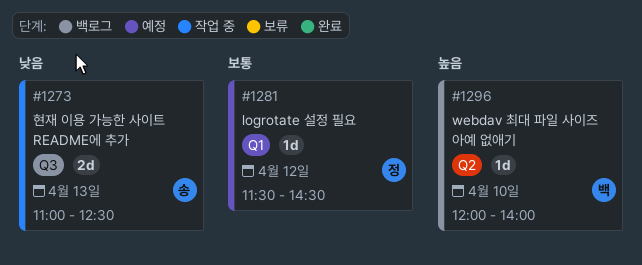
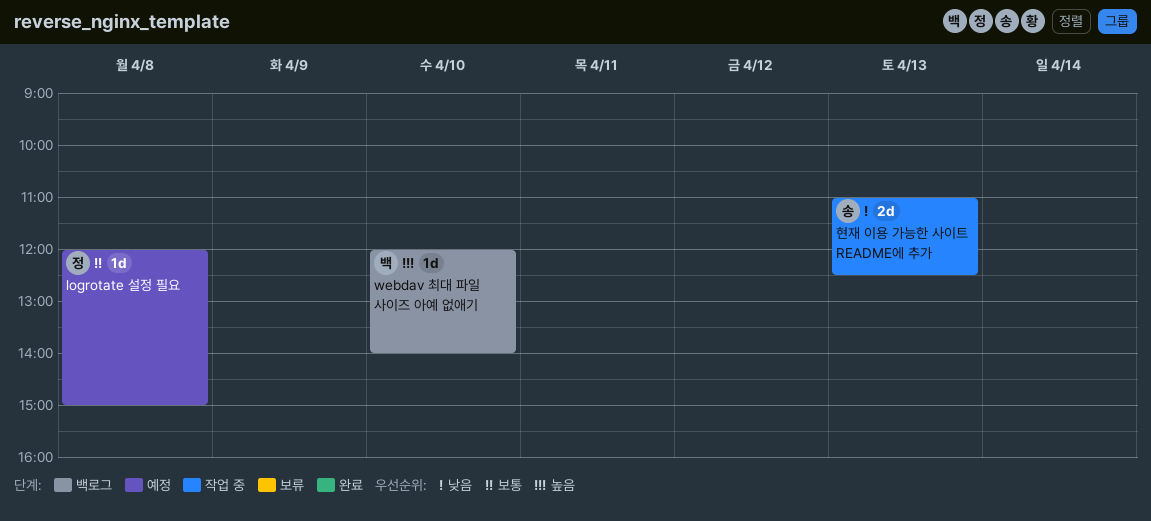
logrotate 설정 필요, day: Apr 12 -> Apr 8
logrotate 설정 필요, begins: 11:30 -> 12:00
logrotate 설정 필요, ends: 14:30 -> 15:00

